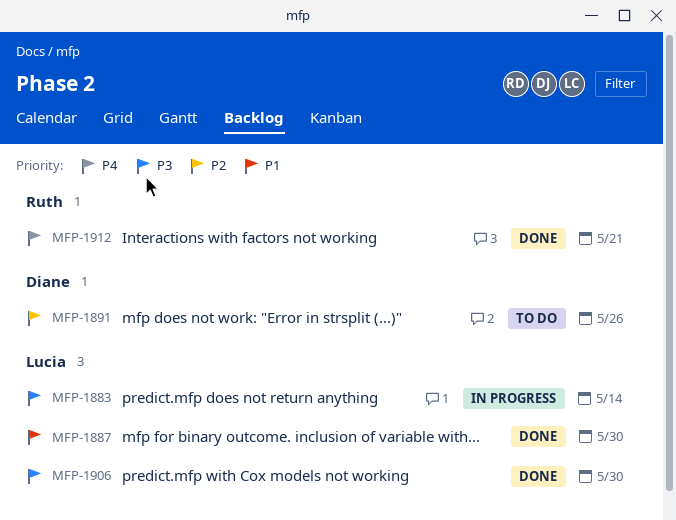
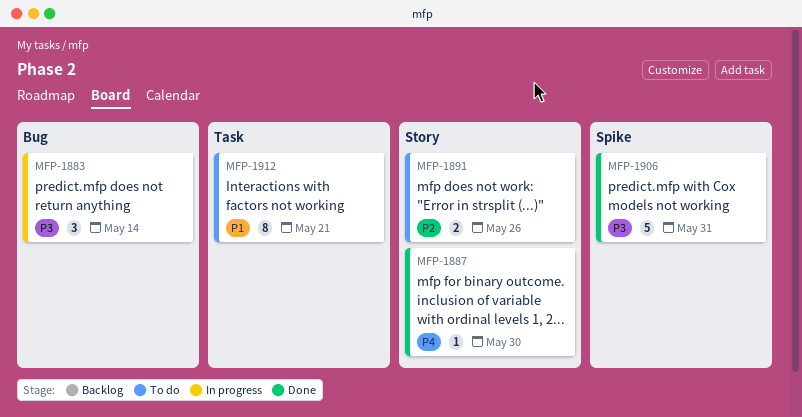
MFP-1887, priority: P1 -> P4
MFP-1906, due: May 30 -> May 31
MFP-1912, status: Done -> To do
MFP-1912, priority: P4 -> P1

